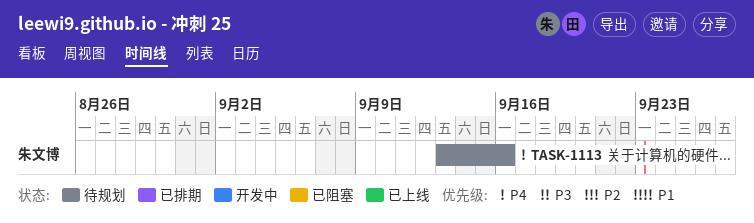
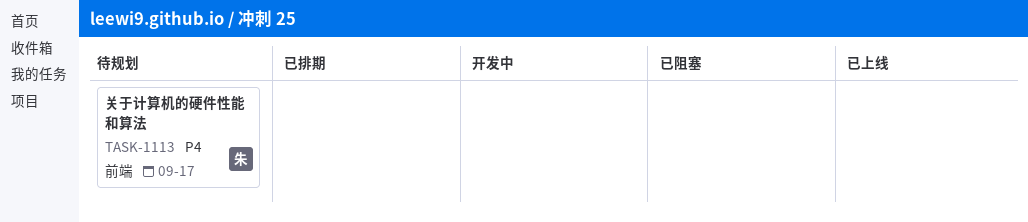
TASK-1113, due: Sep 16 -> Sep 17

